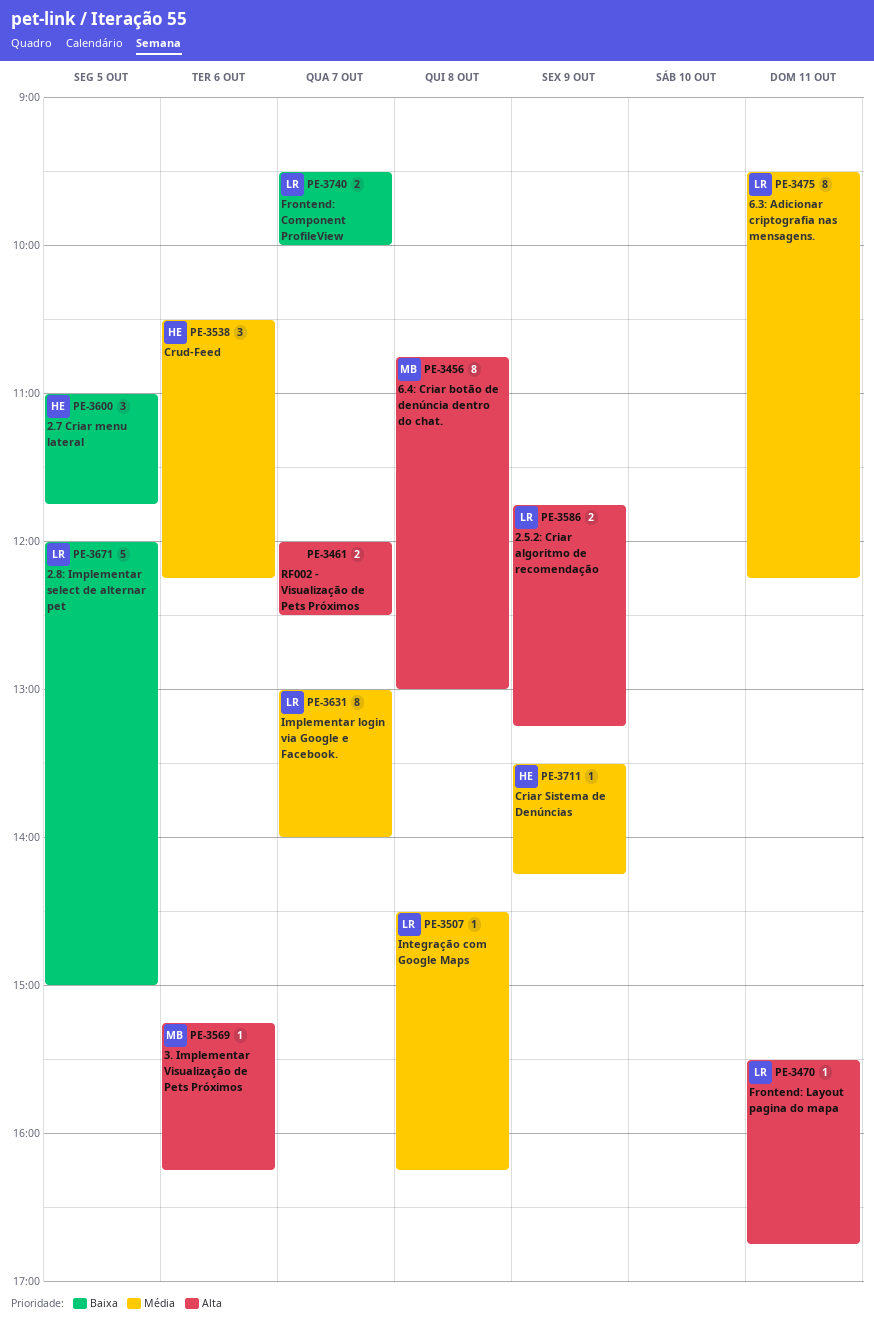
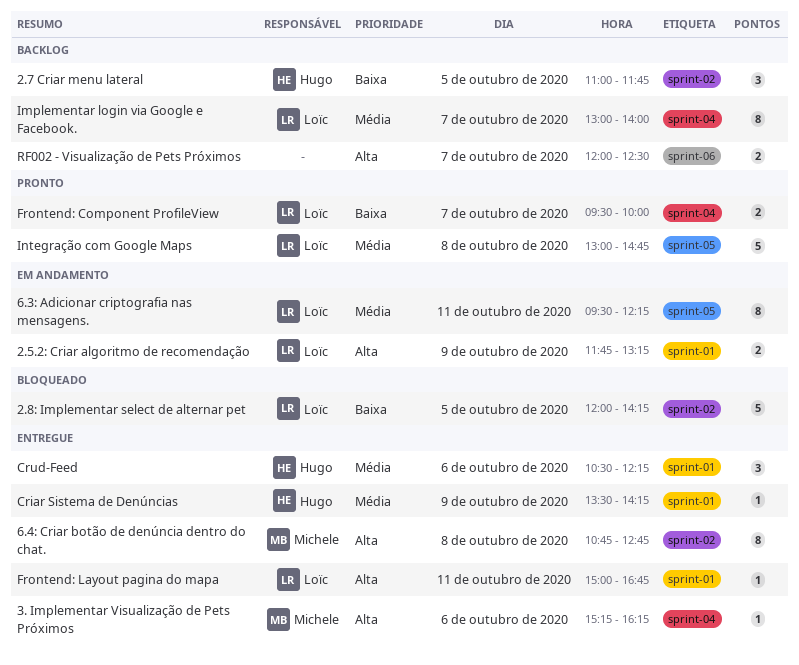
2.8: Implementar select de alternar pet, ends: 15:00 -> 14:15
6.4: Criar botão de denúncia dentro do chat., ends: 13:00 -> 12:45
Frontend: Layout pagina do mapa, begins: 15:30 -> 15:00
Integração com Google Maps, estimate: 1 -> 5
Integração com Google Maps, begins: 14:30 -> 13:00
Integração com Google Maps, ends: 16:15 -> 14:45

